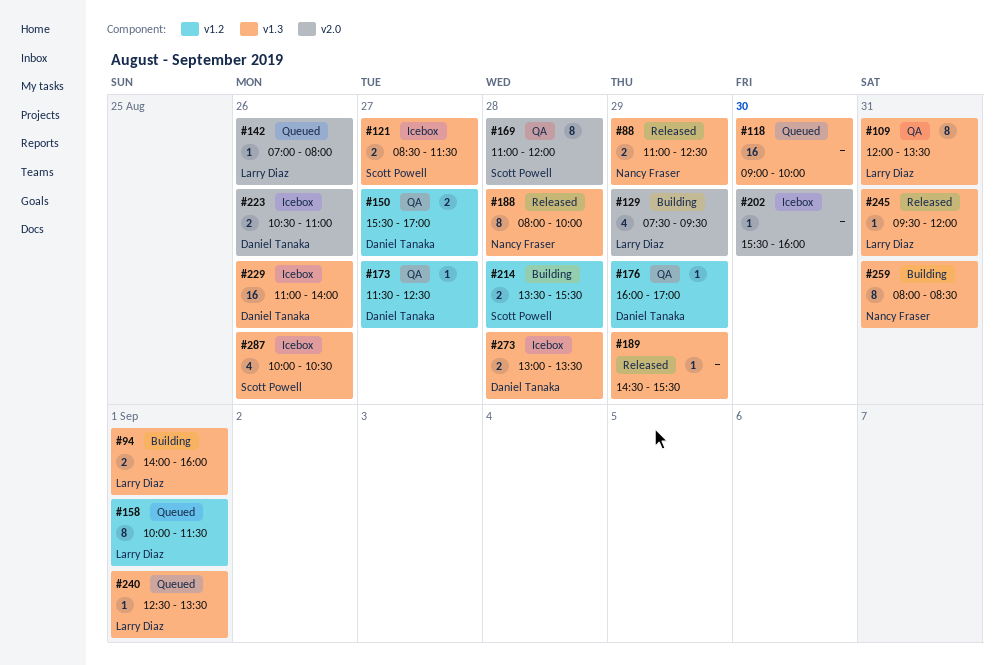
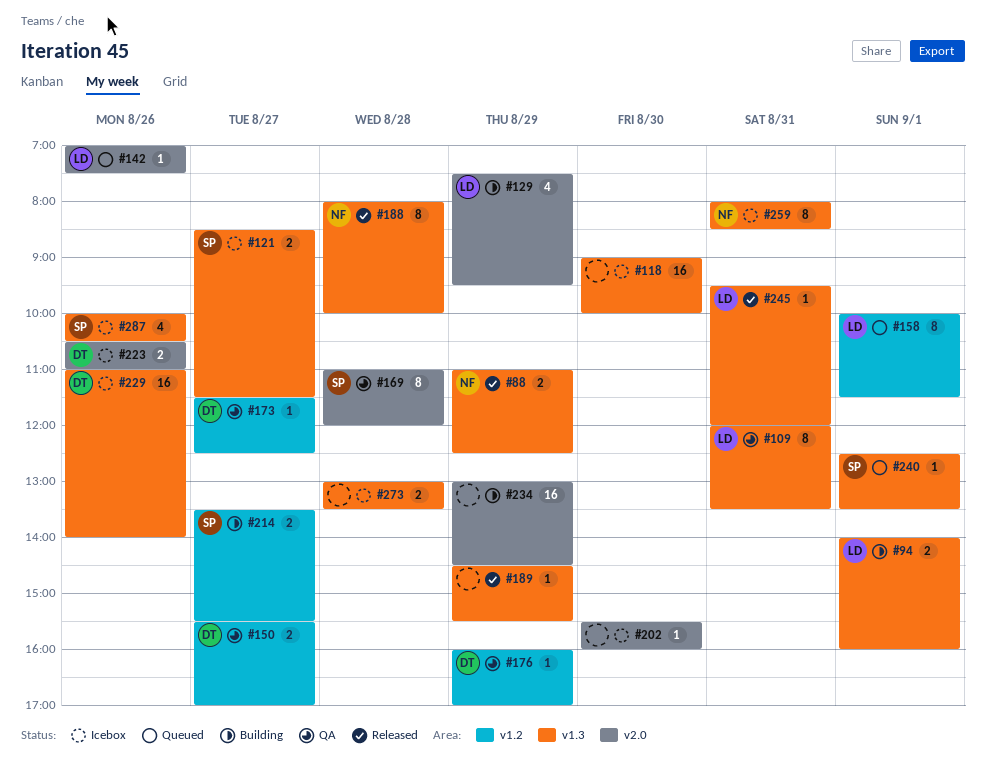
#118, status: Queued -> Icebox
#142, ends: 08:00 -> 07:30
#214, day: Aug 28 -> Aug 27
#234: none -> present
#240, owner: Larry Diaz -> Scott Powell
#259, status: Building -> Icebox
#273, owner: Daniel Tanaka -> none

